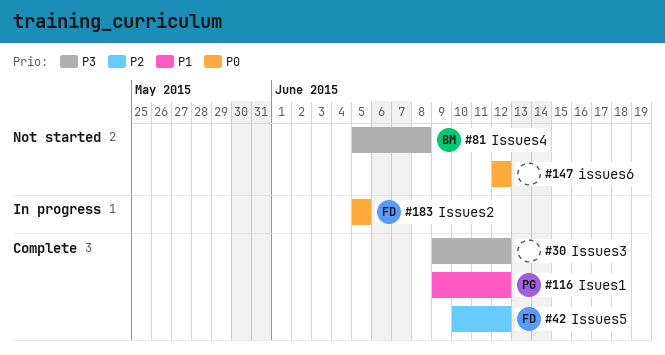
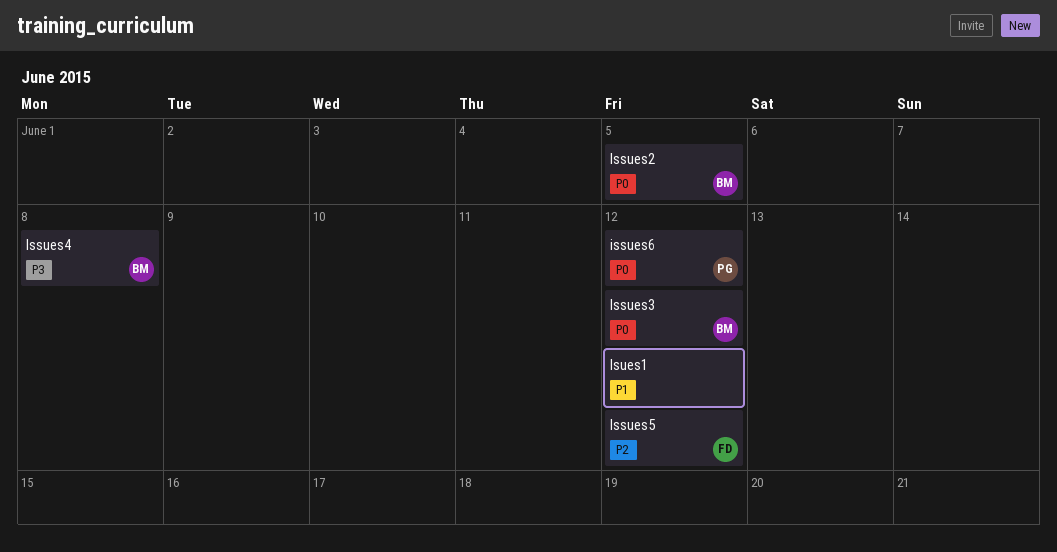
Issues2, owner: FD -> BM
Issues3, owner: none -> BM
Issues3, priority: P3 -> P0
issues6, owner: none -> PG
Isues1, owner: PG -> none

